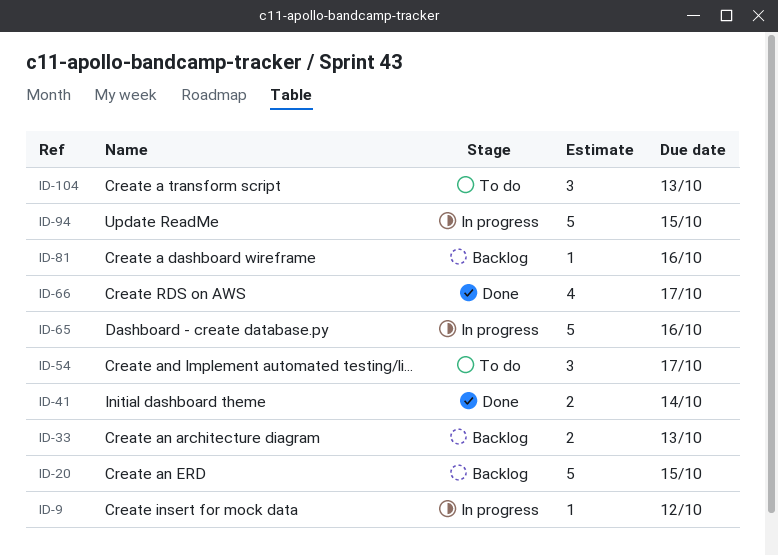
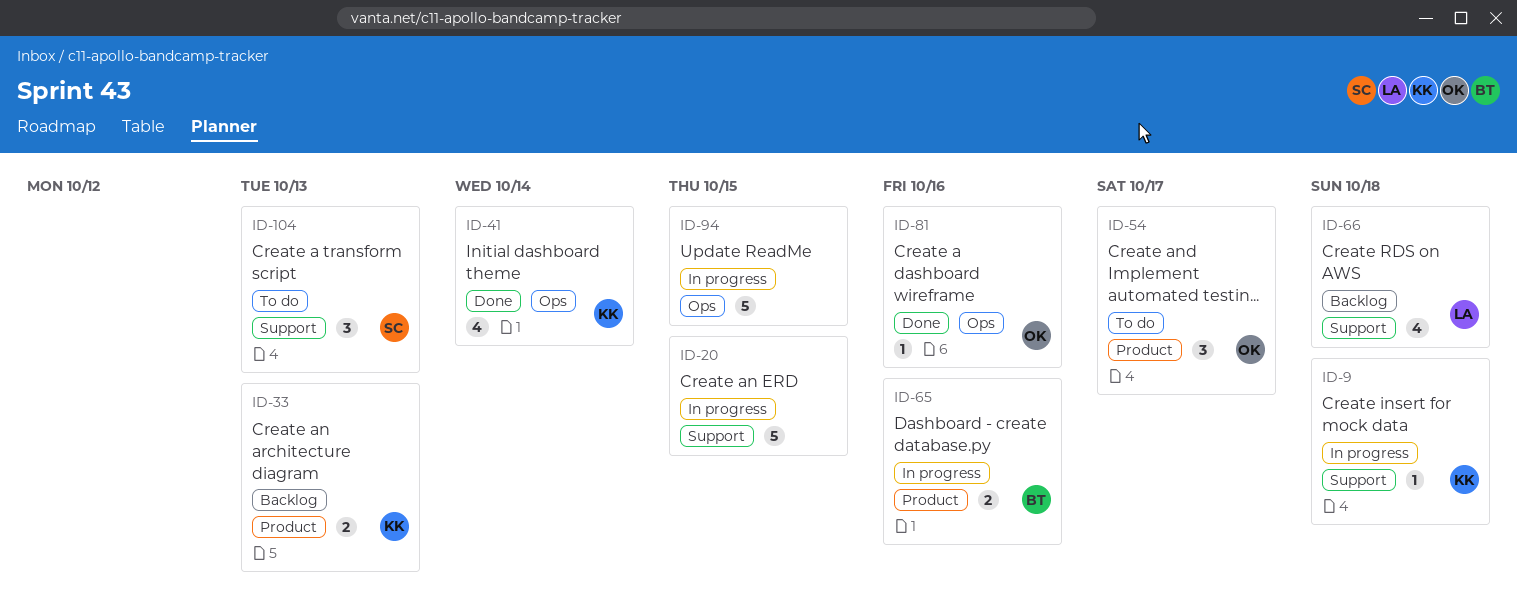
ID-9, due: Oct 12 -> Oct 18
ID-20, status: Backlog -> In progress
ID-41, estimate: 2 -> 4
ID-65, estimate: 5 -> 2
ID-66, status: Done -> Backlog
ID-66, due: Oct 17 -> Oct 18
ID-81, status: Backlog -> Done

